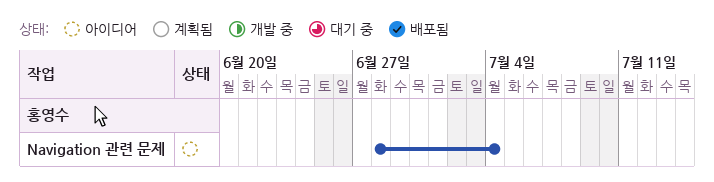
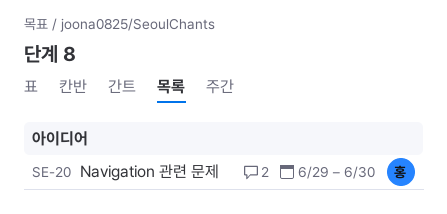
Navigation 관련 문제, start: Jun 28 -> Jun 29
Navigation 관련 문제, due: Jul 4 -> Jun 30

